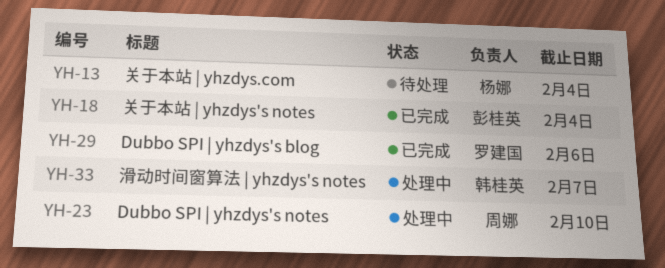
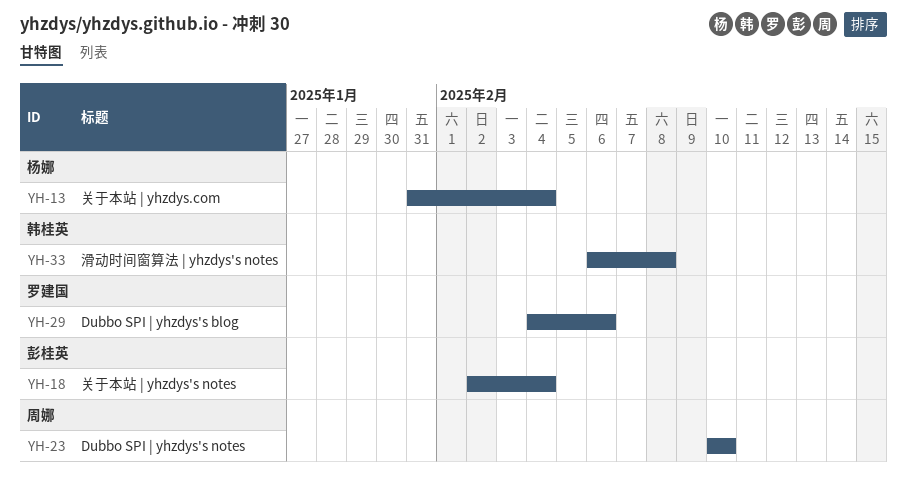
YH-33, due: Feb 7 -> Feb 8

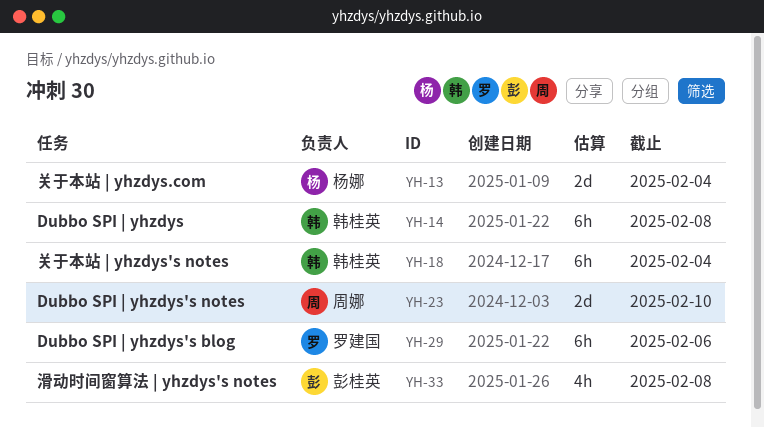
YH-14: none -> present
YH-18, owner: 彭桂英 -> 韩桂英
YH-33, owner: 韩桂英 -> 彭桂英

